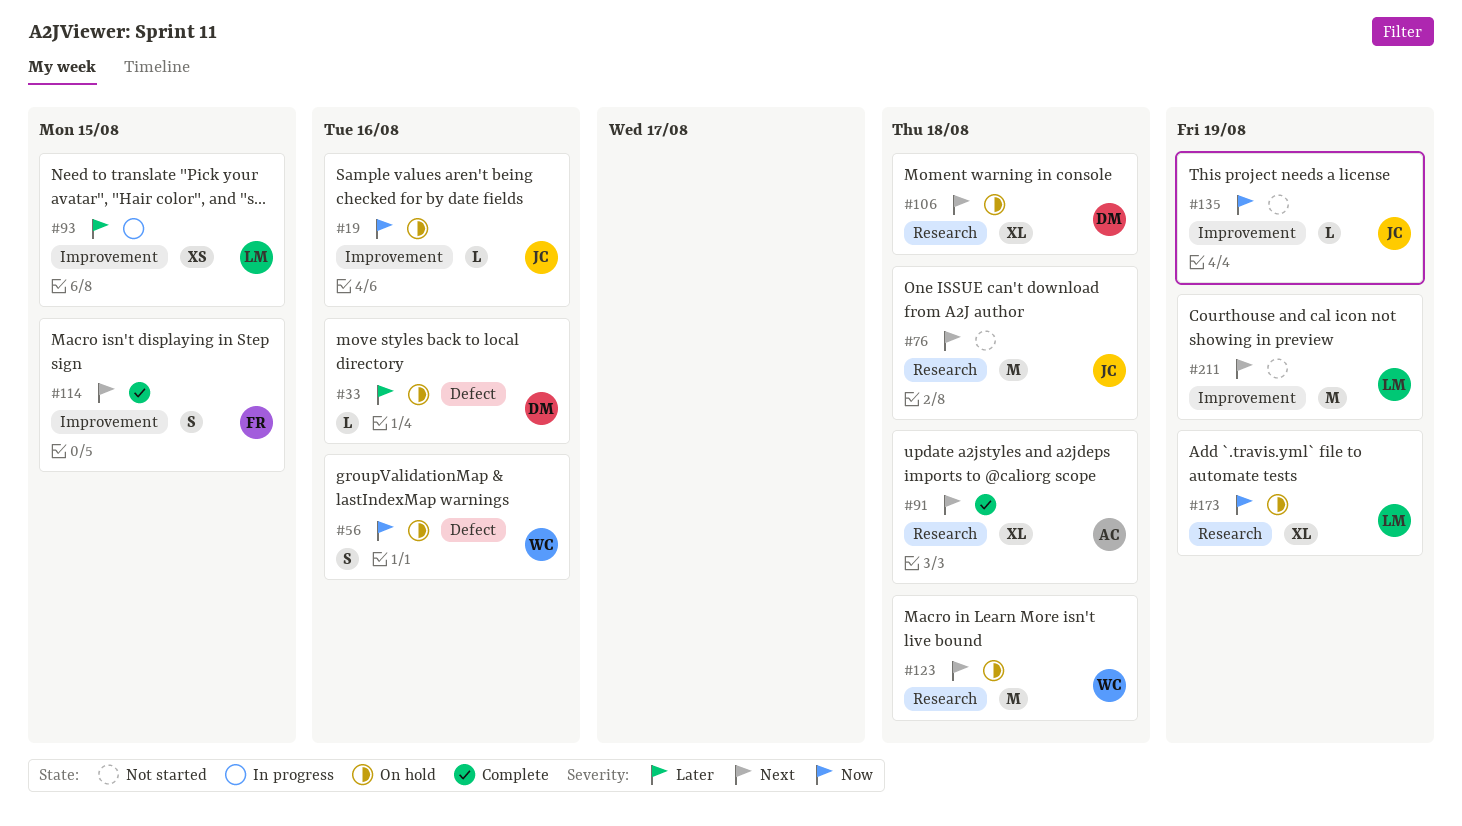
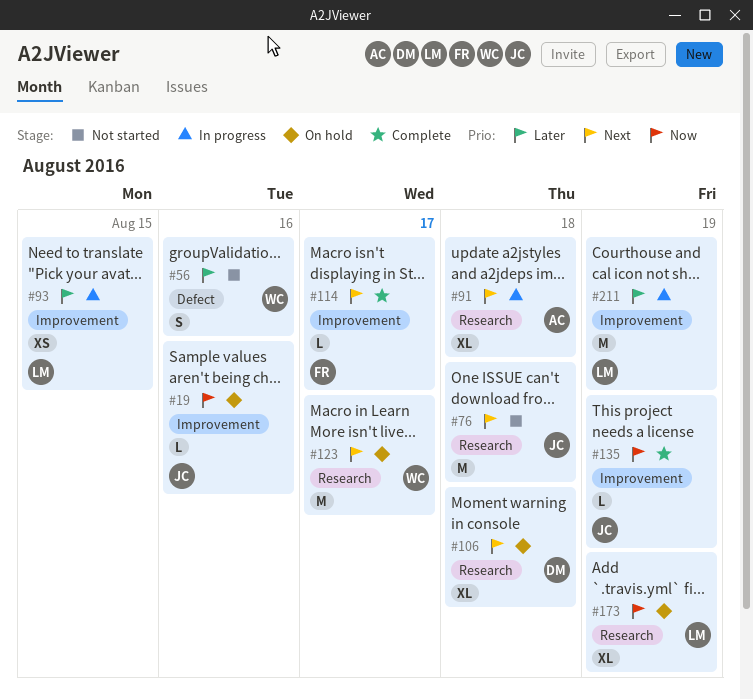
#33: present -> none
#56, status: On hold -> Not started
#56, priority: Now -> Later
#91, status: Complete -> In progress
#114, estimate: S -> L
#114, due: Aug 15 -> Aug 17
#123, due: Aug 18 -> Aug 17
#135, status: Not started -> Complete
#211, status: Not started -> In progress
#211, priority: Next -> Later

